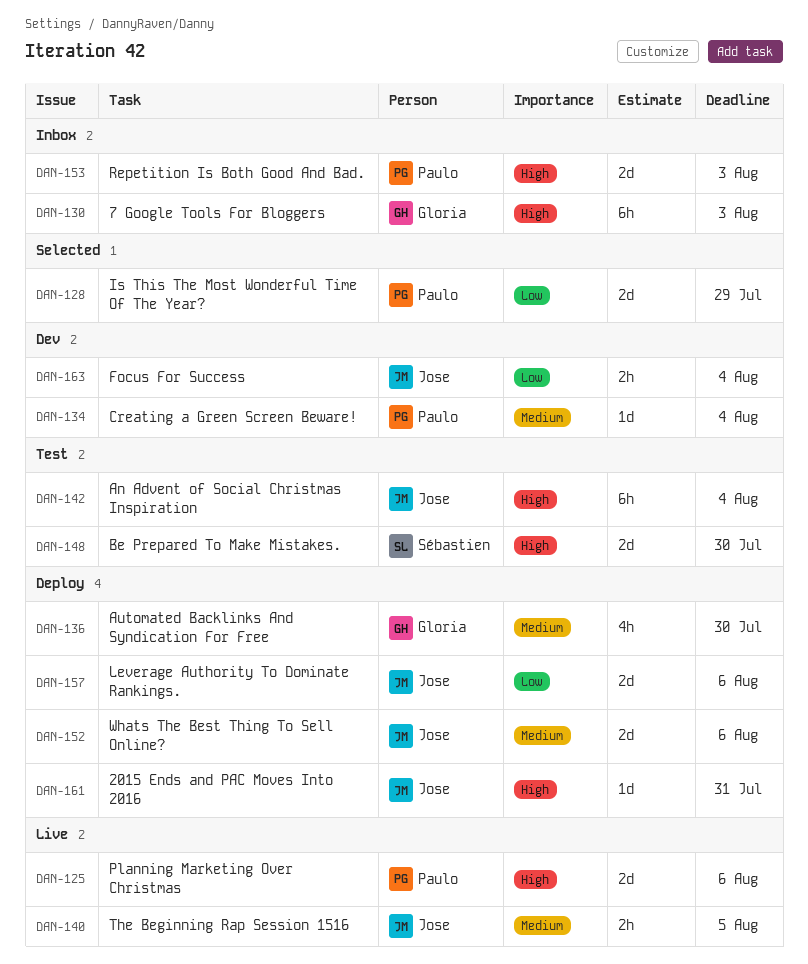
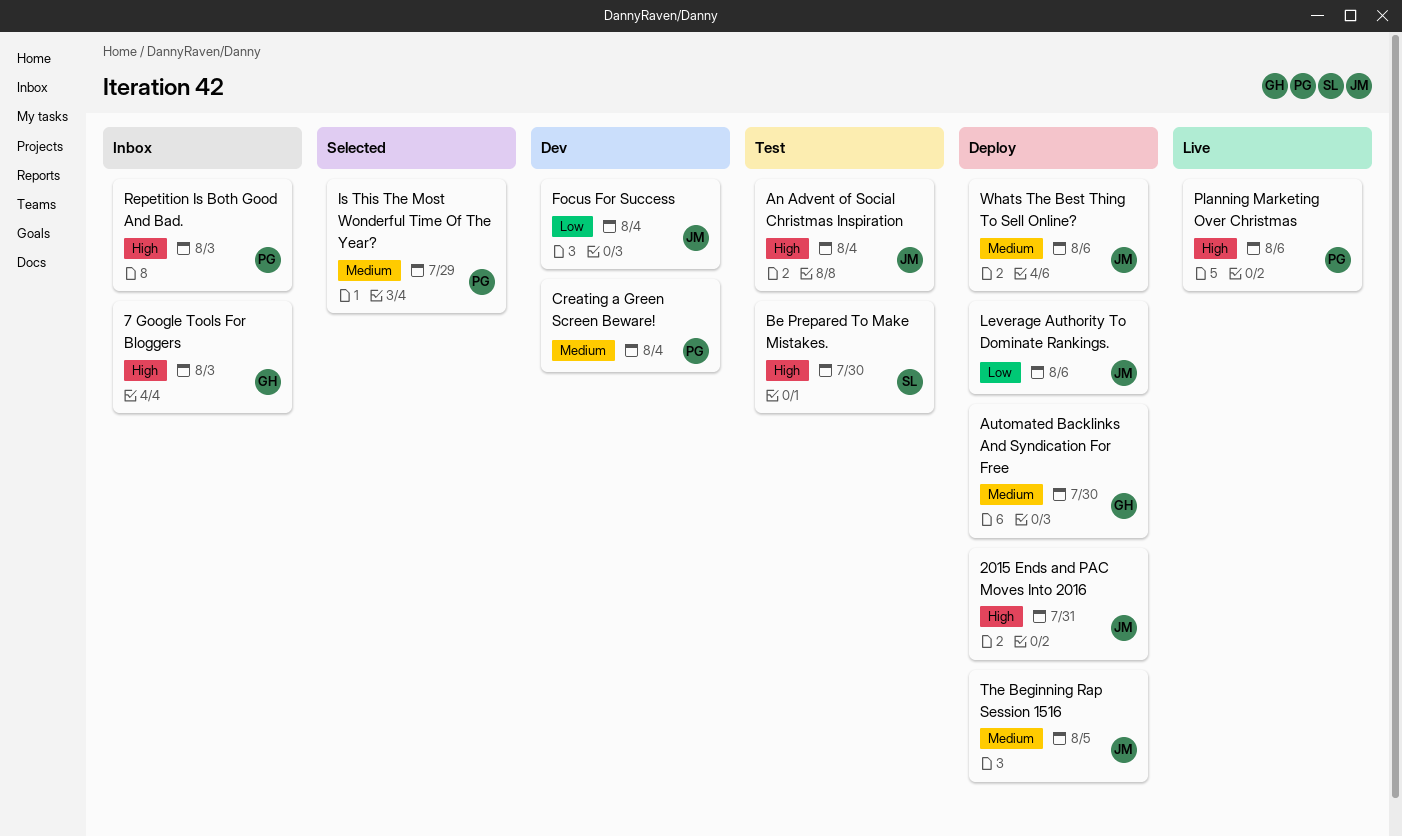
Is This The Most Wonderful Time Of The Year?, priority: Low -> Medium
The Beginning Rap Session 1516, status: Live -> Deploy

